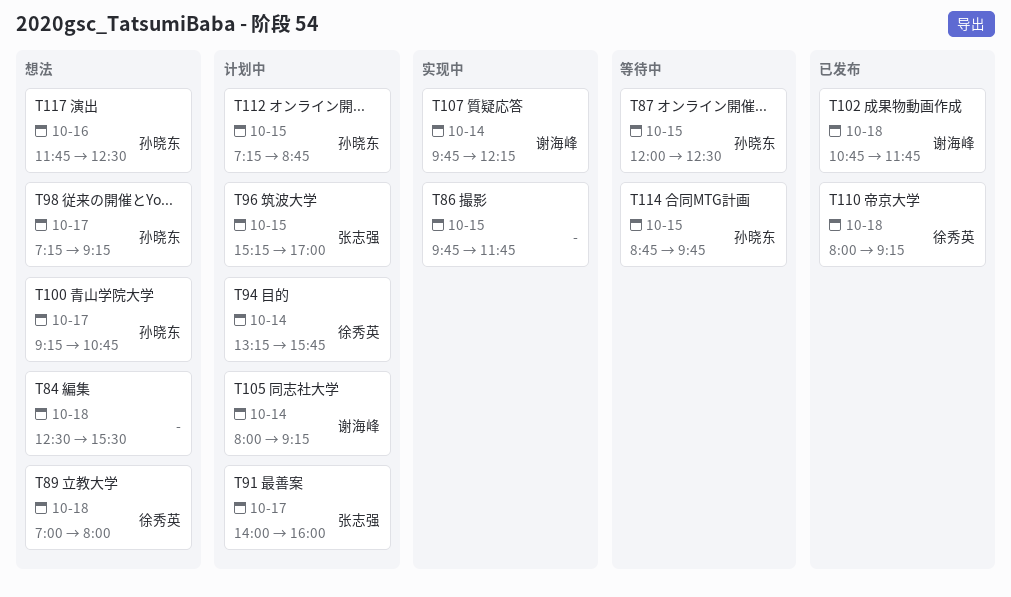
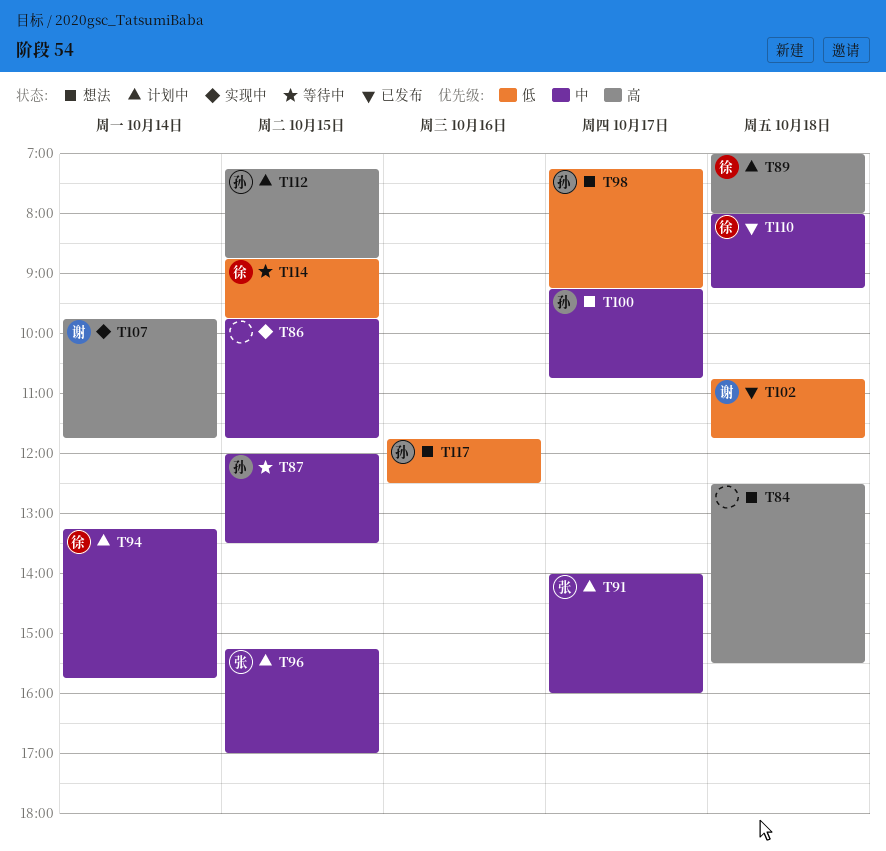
T87, ends: 12:30 -> 13:30
T89, status: 想法 -> 计划中
T105: present -> none
T107, ends: 12:15 -> 11:45
T114, owner: 孙晓东 -> 徐秀英

